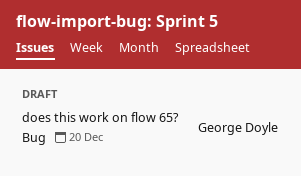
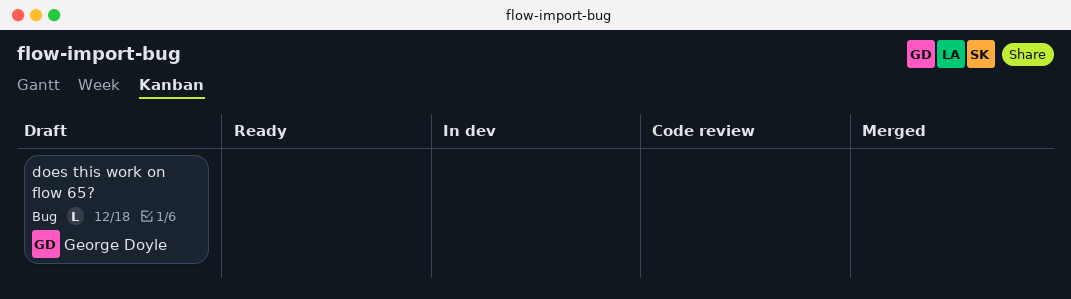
does this work on flow 65?, due: Dec 20 -> Dec 18

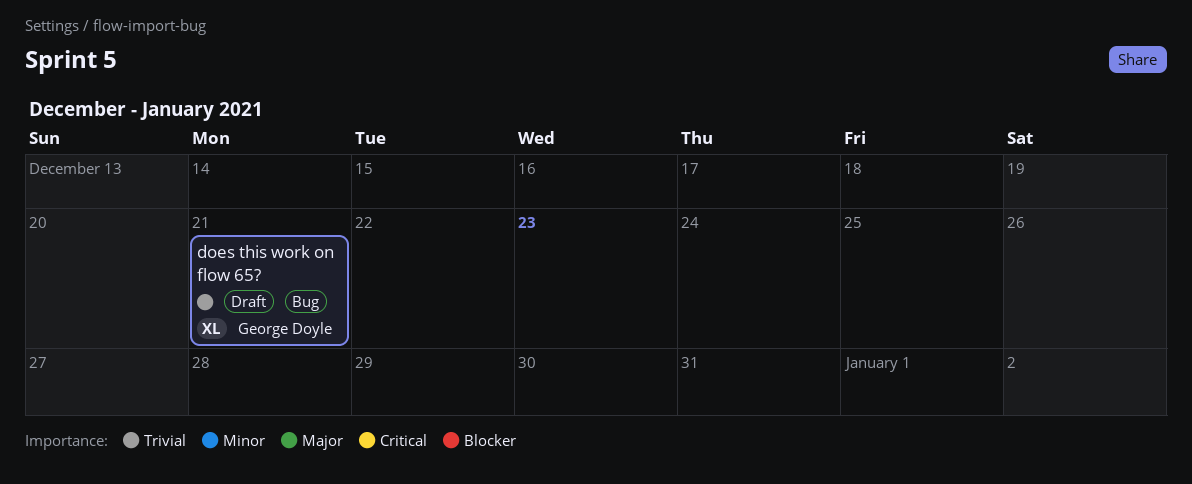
does this work on flow 65?, estimate: L -> XL
does this work on flow 65?, due: Dec 18 -> Dec 21

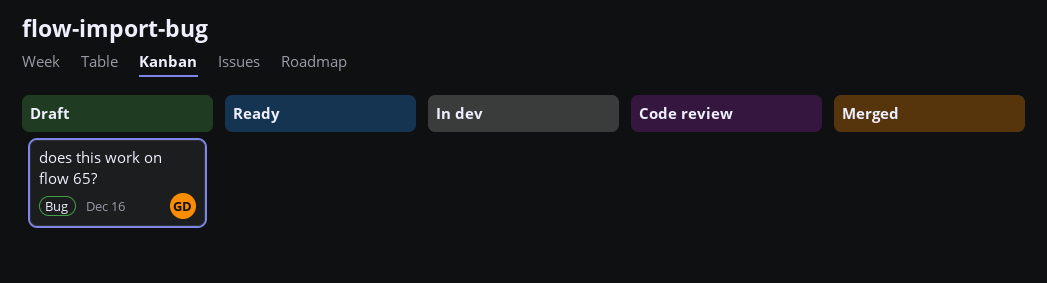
does this work on flow 65?, due: Dec 21 -> Dec 16

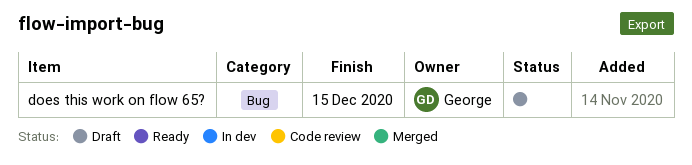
does this work on flow 65?, due: Dec 16 -> Dec 15

